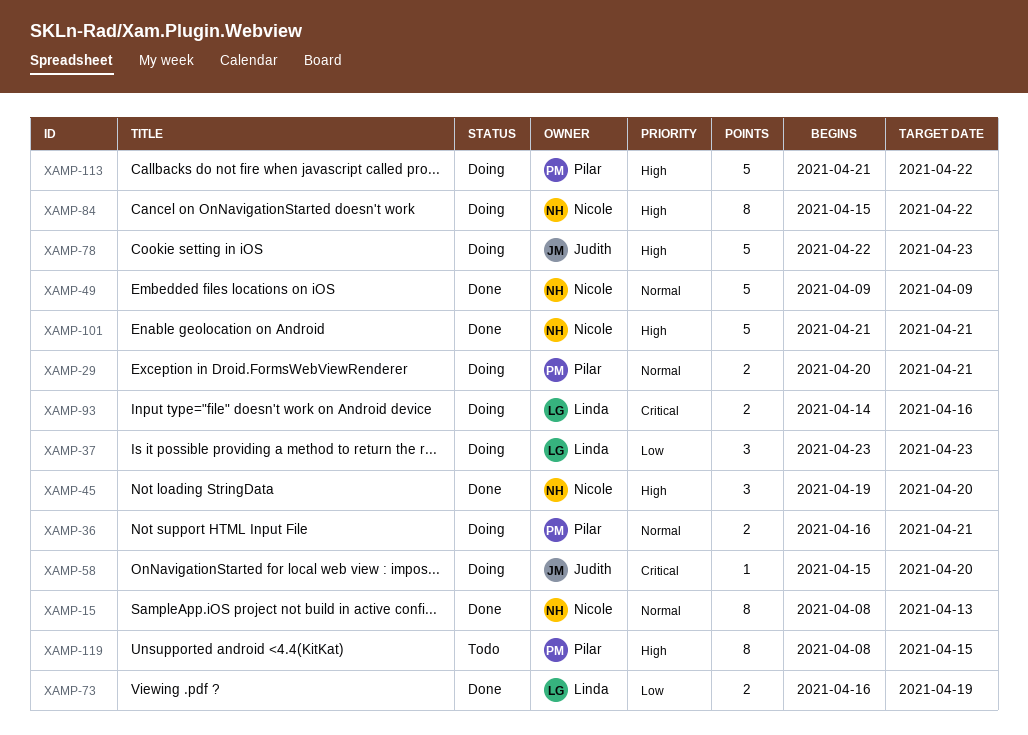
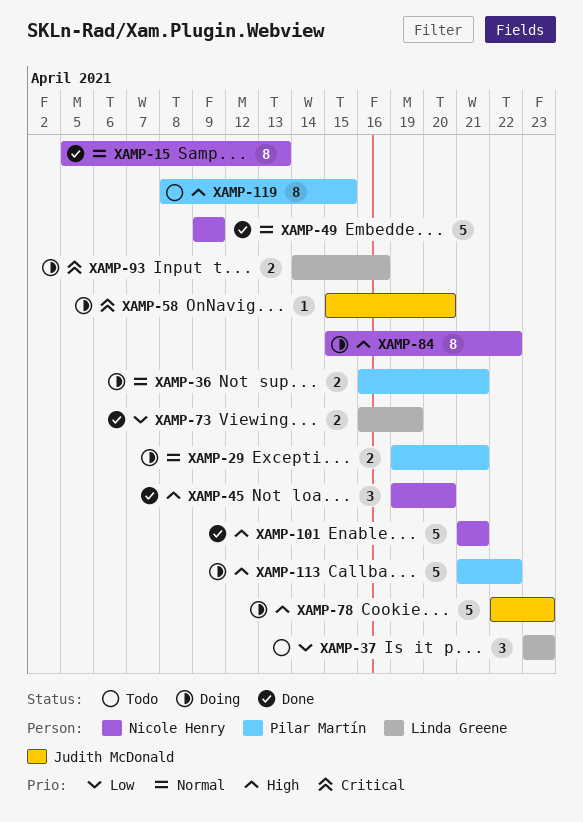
XAMP-15, start: Apr 8 -> Apr 5
XAMP-29, start: Apr 20 -> Apr 19
XAMP-37, status: Doing -> Todo

